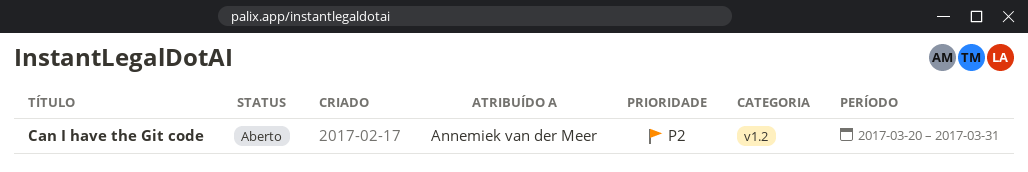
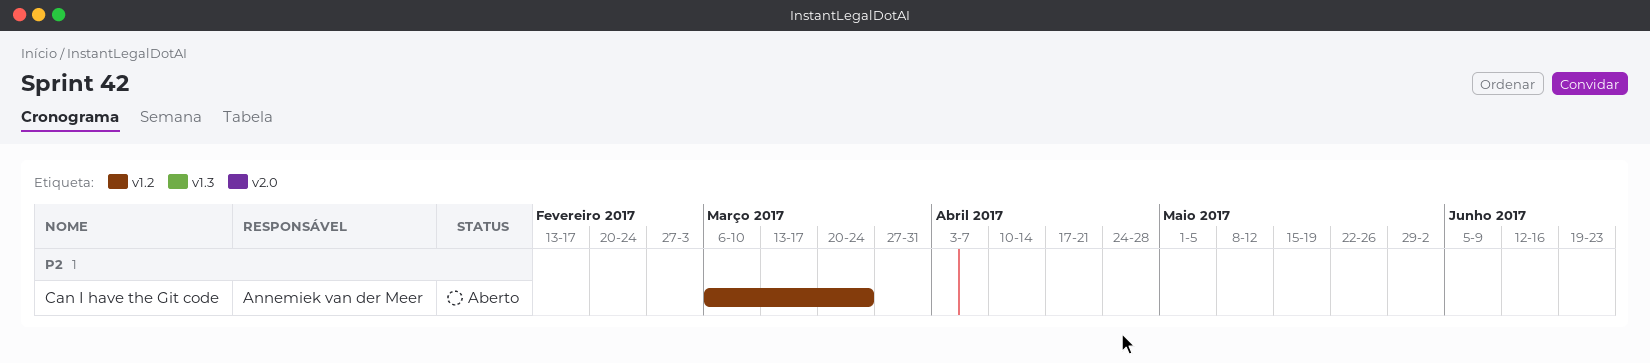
Can I have the Git code, start: Mar 20 -> Mar 6
Can I have the Git code, due: Mar 31 -> Mar 24

